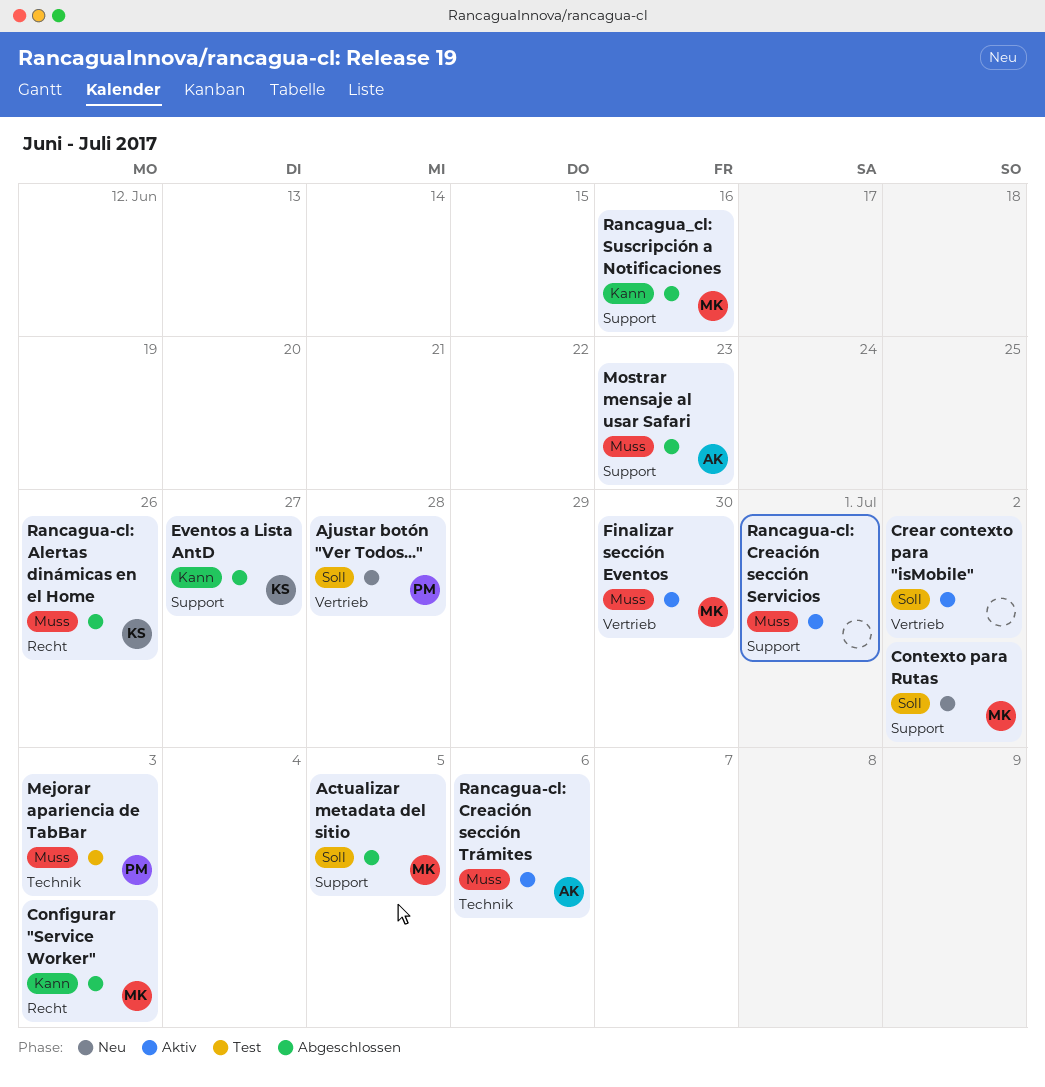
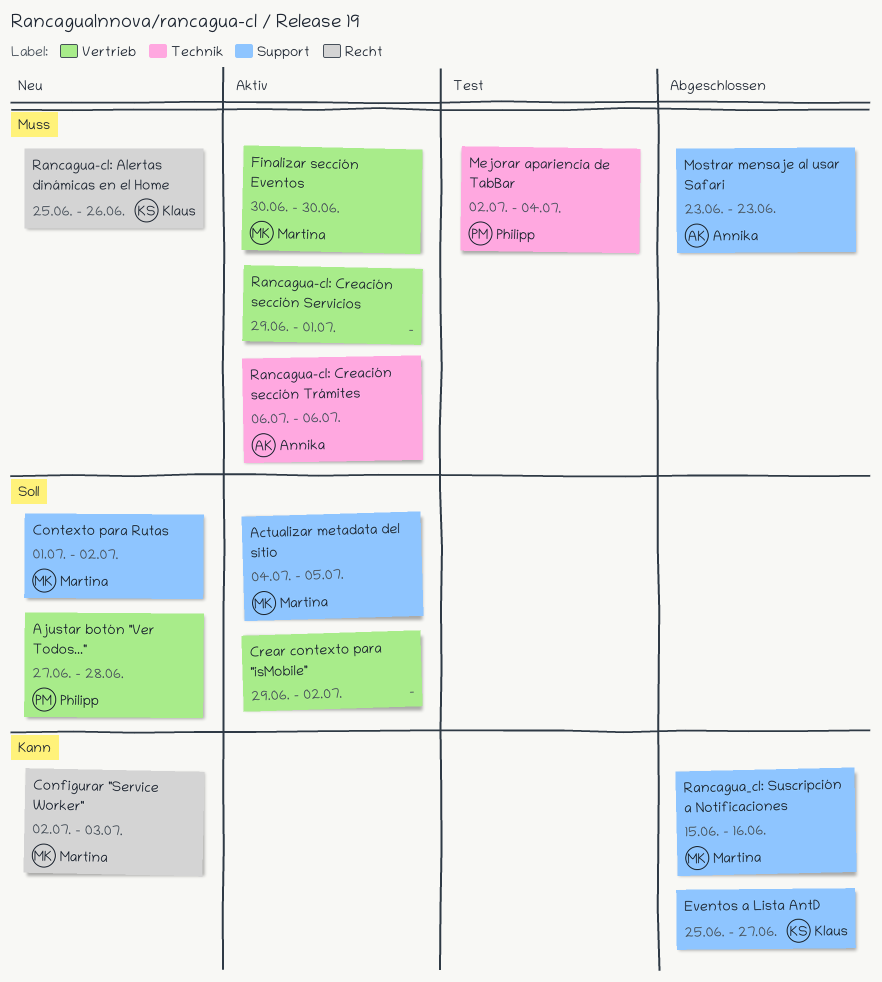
Actualizar metadata del sitio, status: Abgeschlossen -> Aktiv
Configurar "Service Worker", status: Abgeschlossen -> Neu
Mejorar apariencia de TabBar, due: Jul 3 -> Jul 4
Rancagua-cl: Alertas dinámicas en el Home, status: Abgeschlossen -> Neu
Rancagua-cl: Creación sección Servicios, label: Support -> Vertrieb

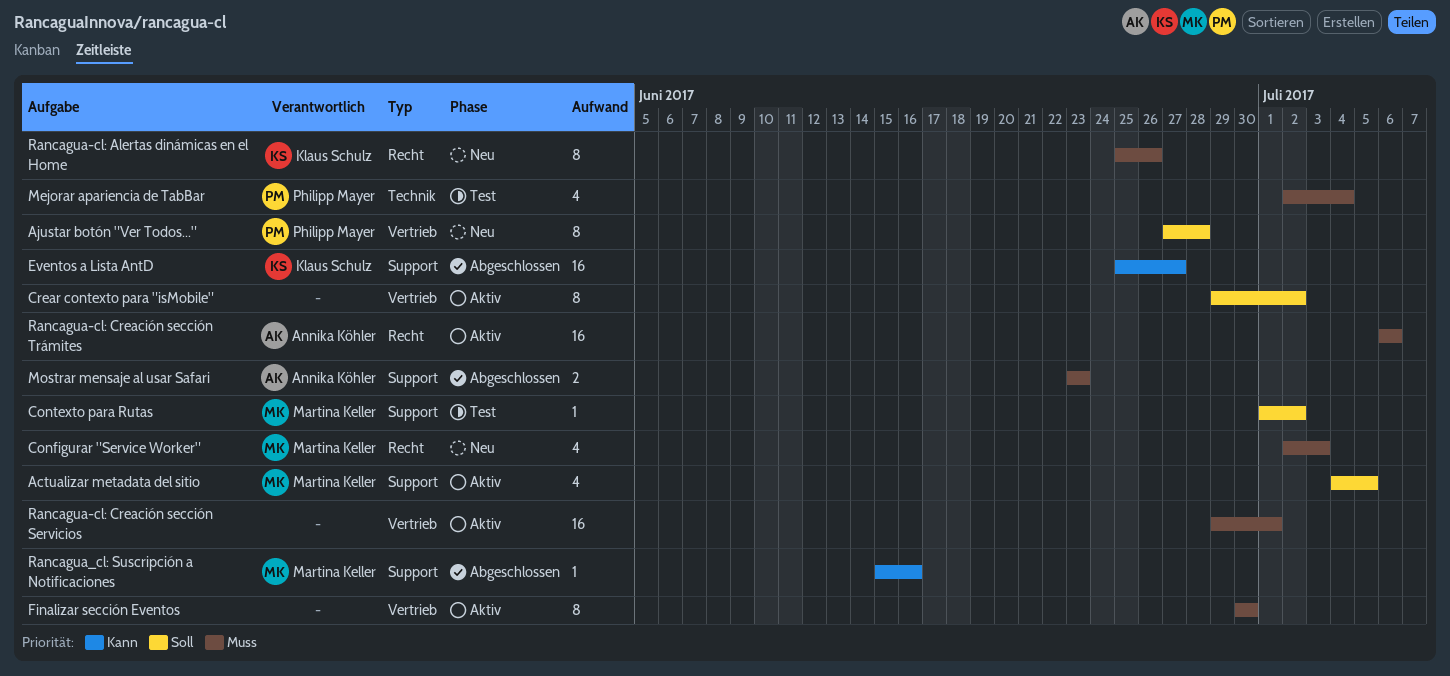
Configurar "Service Worker", priority: Kann -> Muss
Contexto para Rutas, status: Neu -> Test
Finalizar sección Eventos, owner: Martina Keller -> none
Rancagua-cl: Creación sección Trámites, label: Technik -> Recht

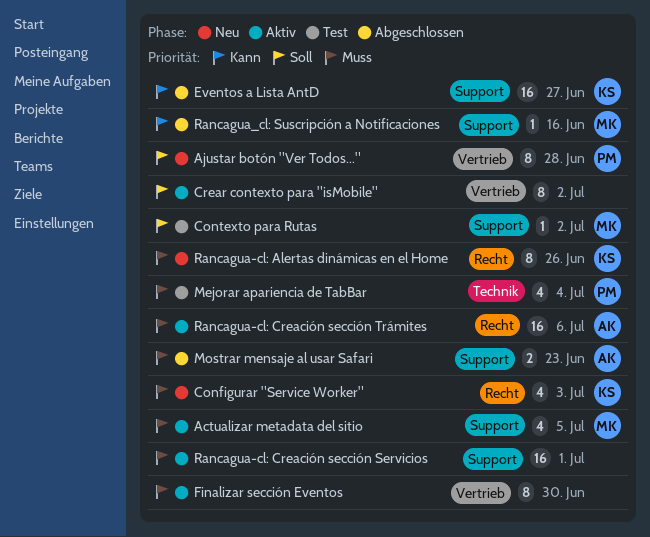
Actualizar metadata del sitio, priority: Soll -> Muss
Configurar "Service Worker", owner: Martina Keller -> Klaus Schulz
Rancagua-cl: Creación sección Servicios, label: Vertrieb -> Support

